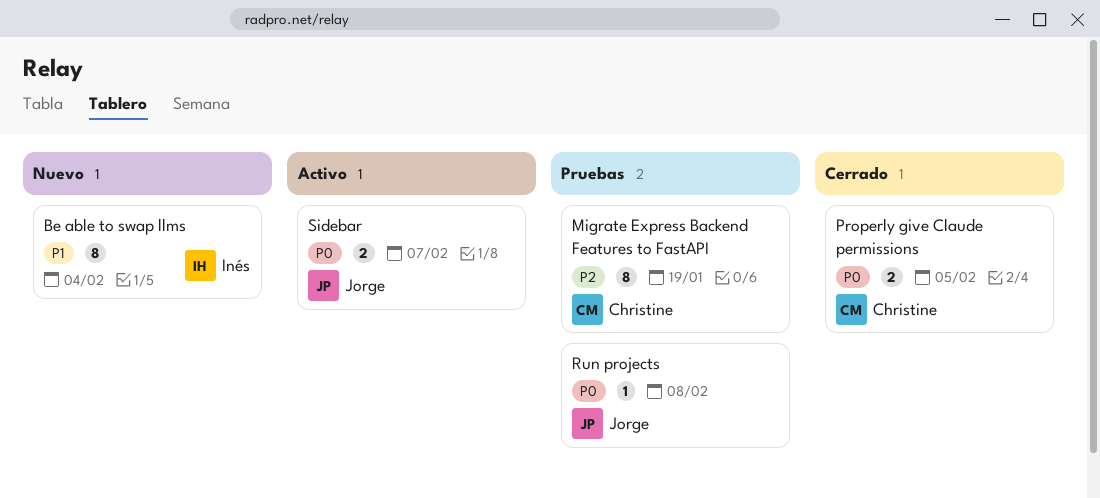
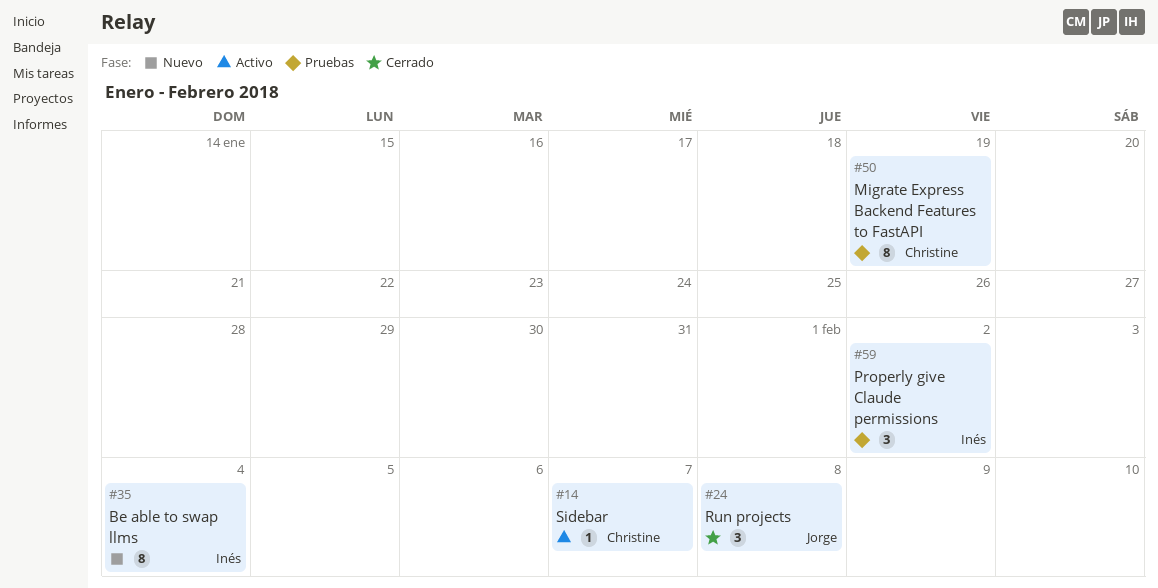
Properly give Claude permissions, status: Cerrado -> Pruebas
Properly give Claude permissions, owner: Christine -> Inés
Properly give Claude permissions, estimate: 2 -> 3
Properly give Claude permissions, due: Feb 5 -> Feb 2
Run projects, status: Pruebas -> Cerrado
Run projects, estimate: 1 -> 3
Sidebar, owner: Jorge -> Christine
Sidebar, estimate: 2 -> 1

